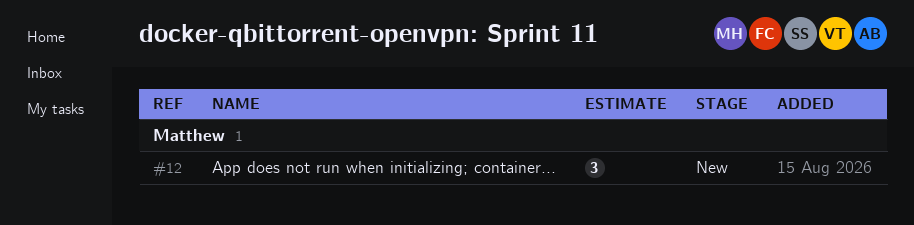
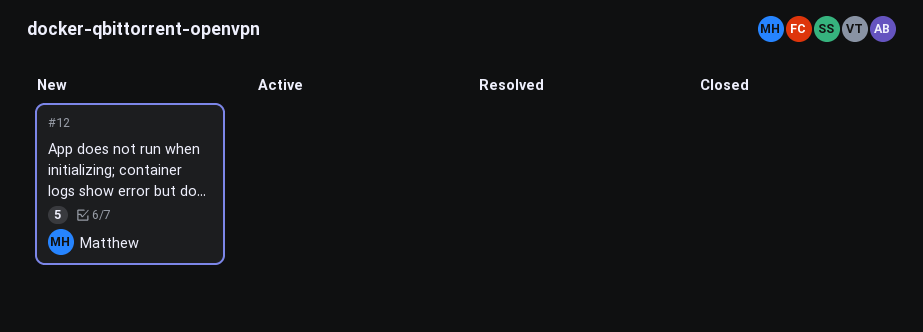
#12, estimate: 3 -> 5

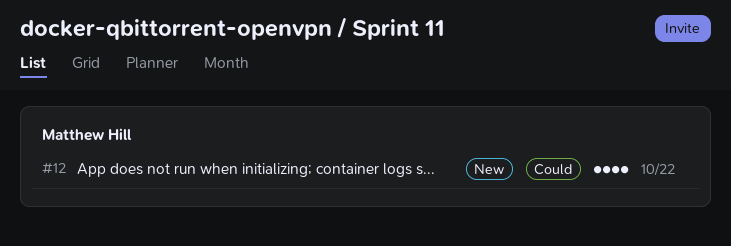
#12, estimate: 5 -> 4

